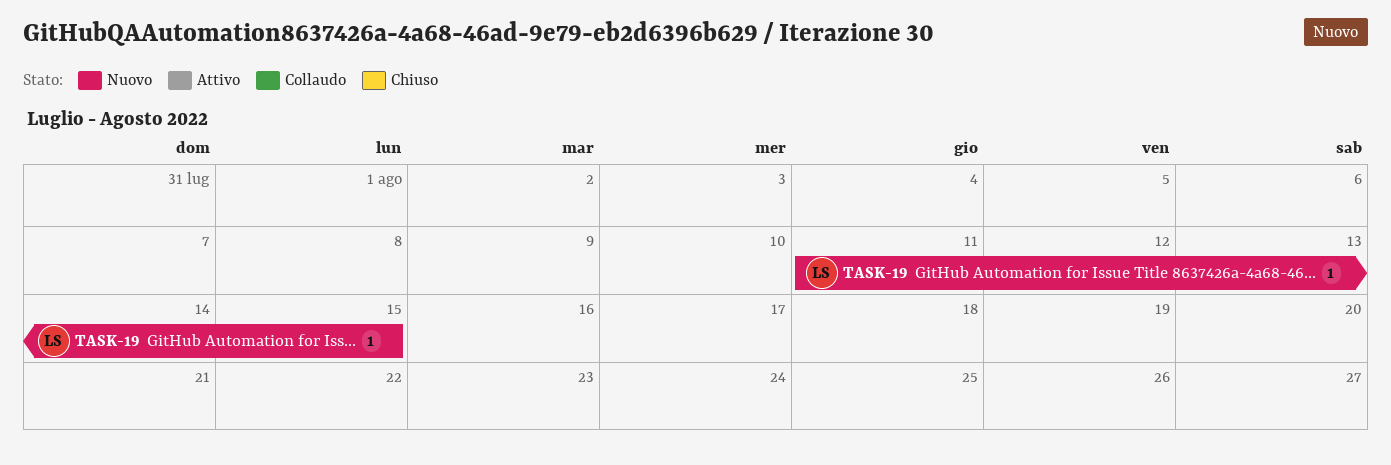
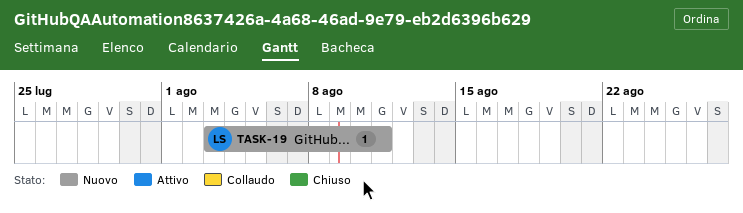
TASK-19, start: Aug 11 -> Aug 3
TASK-19, due: Aug 15 -> Aug 11

